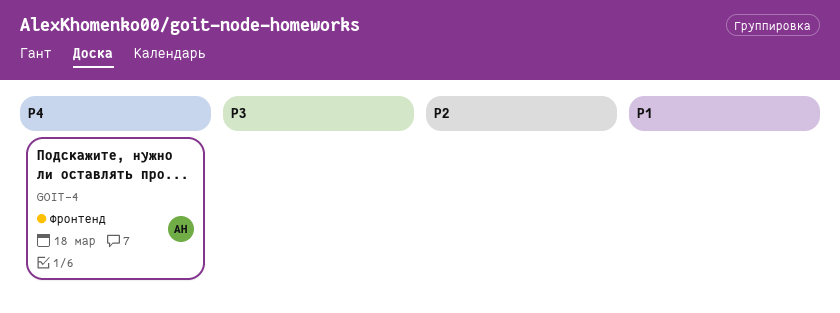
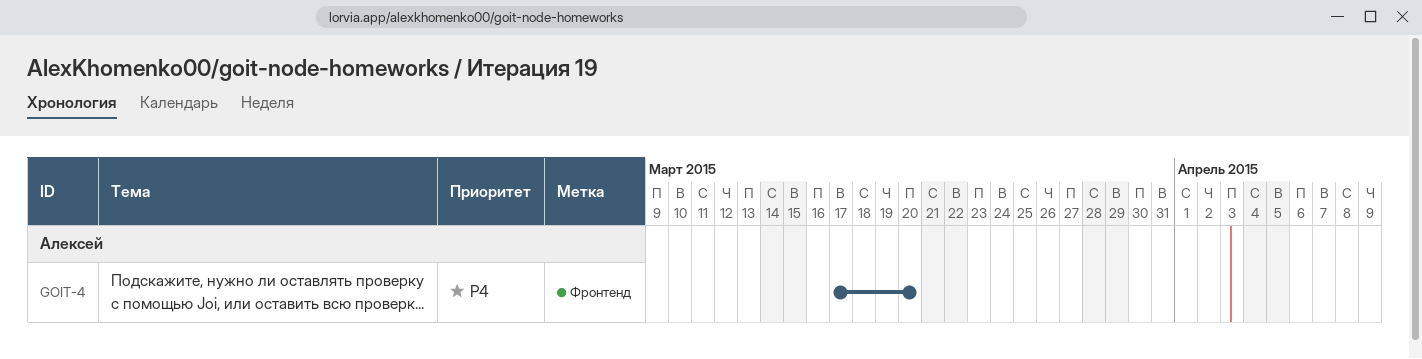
GOIT-4, due: Mar 18 -> Mar 20

